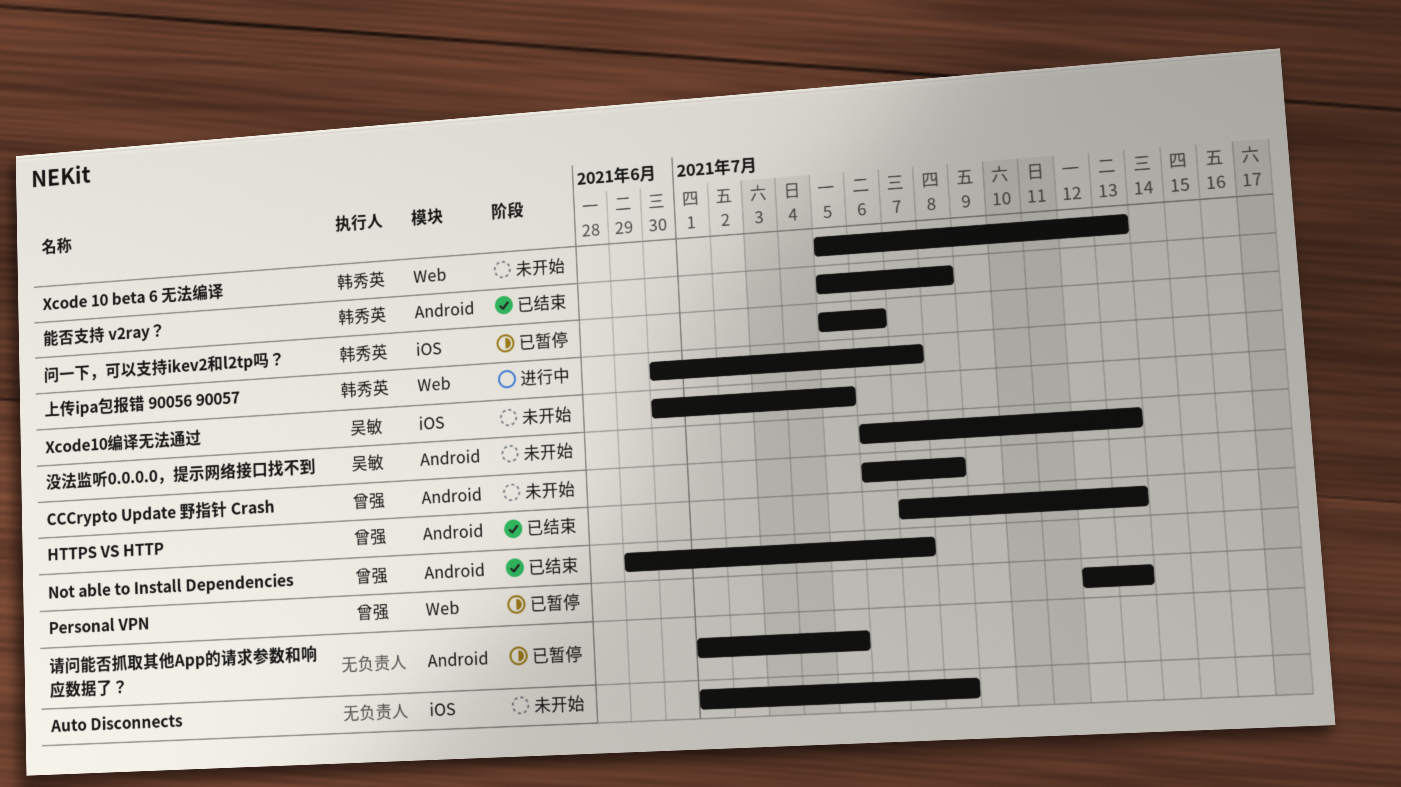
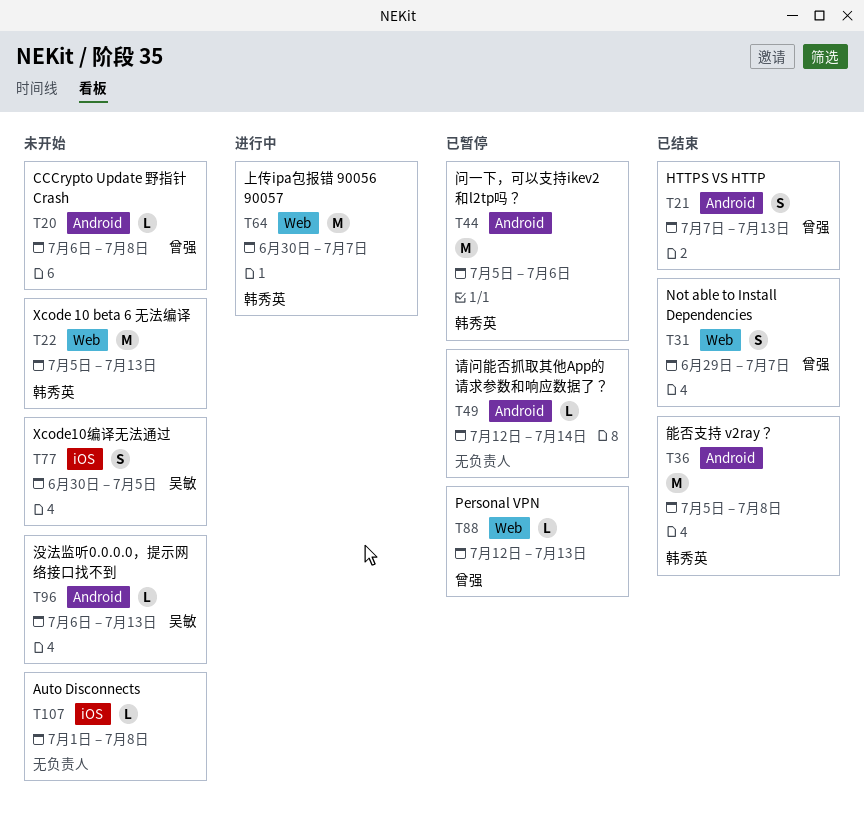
Not able to Install Dependencies, label: Android -> Web
请问能否抓取其他App的请求参数和响应数据了？, start: Jul 1 -> Jul 12
请问能否抓取其他App的请求参数和响应数据了？, due: Jul 5 -> Jul 14
问一下，可以支持ikev2和l2tp吗？, label: iOS -> Android

